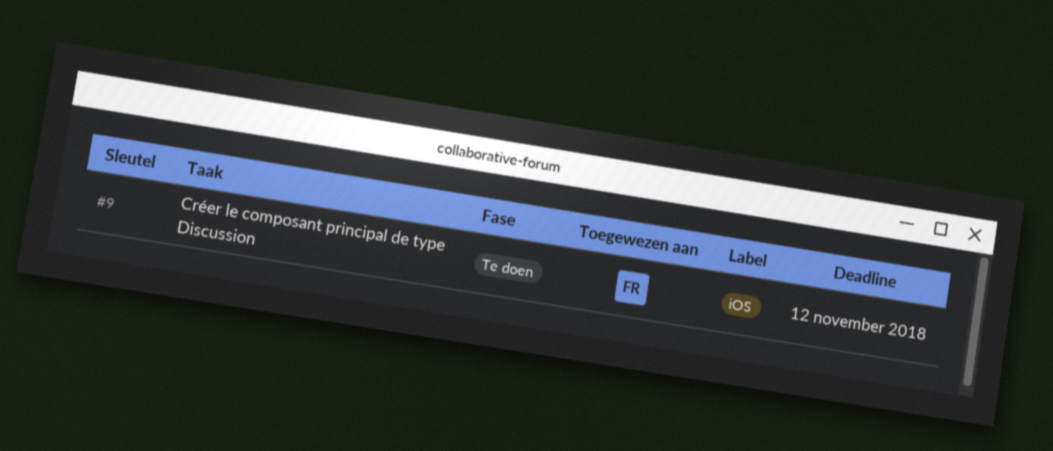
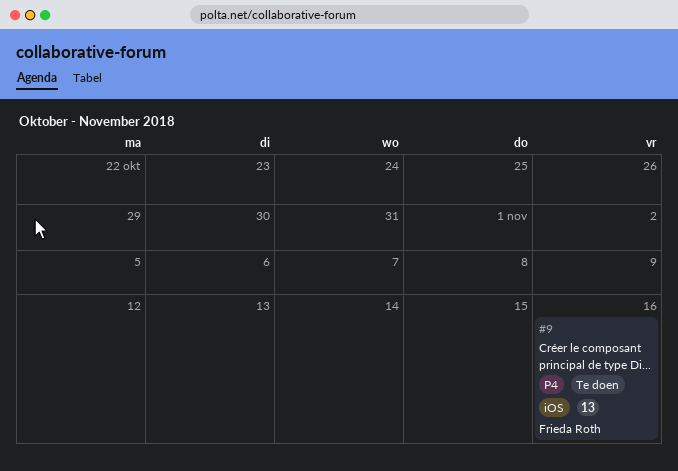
#9, due: Nov 12 -> Nov 16

